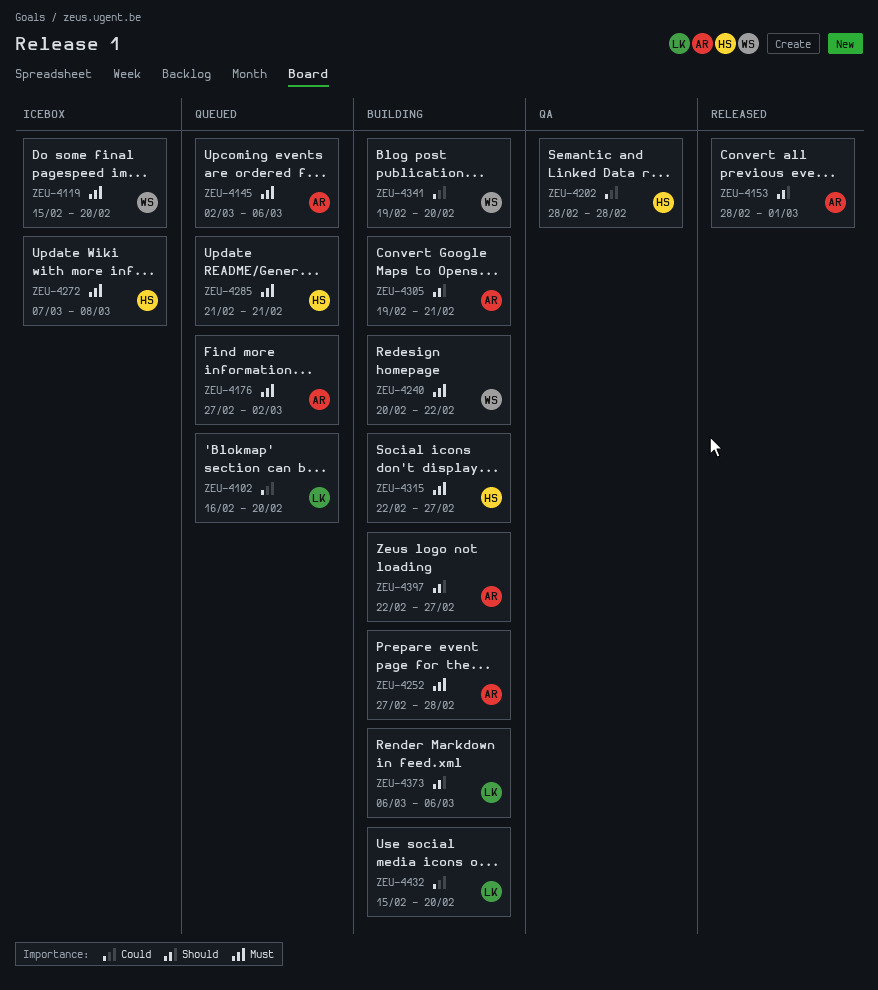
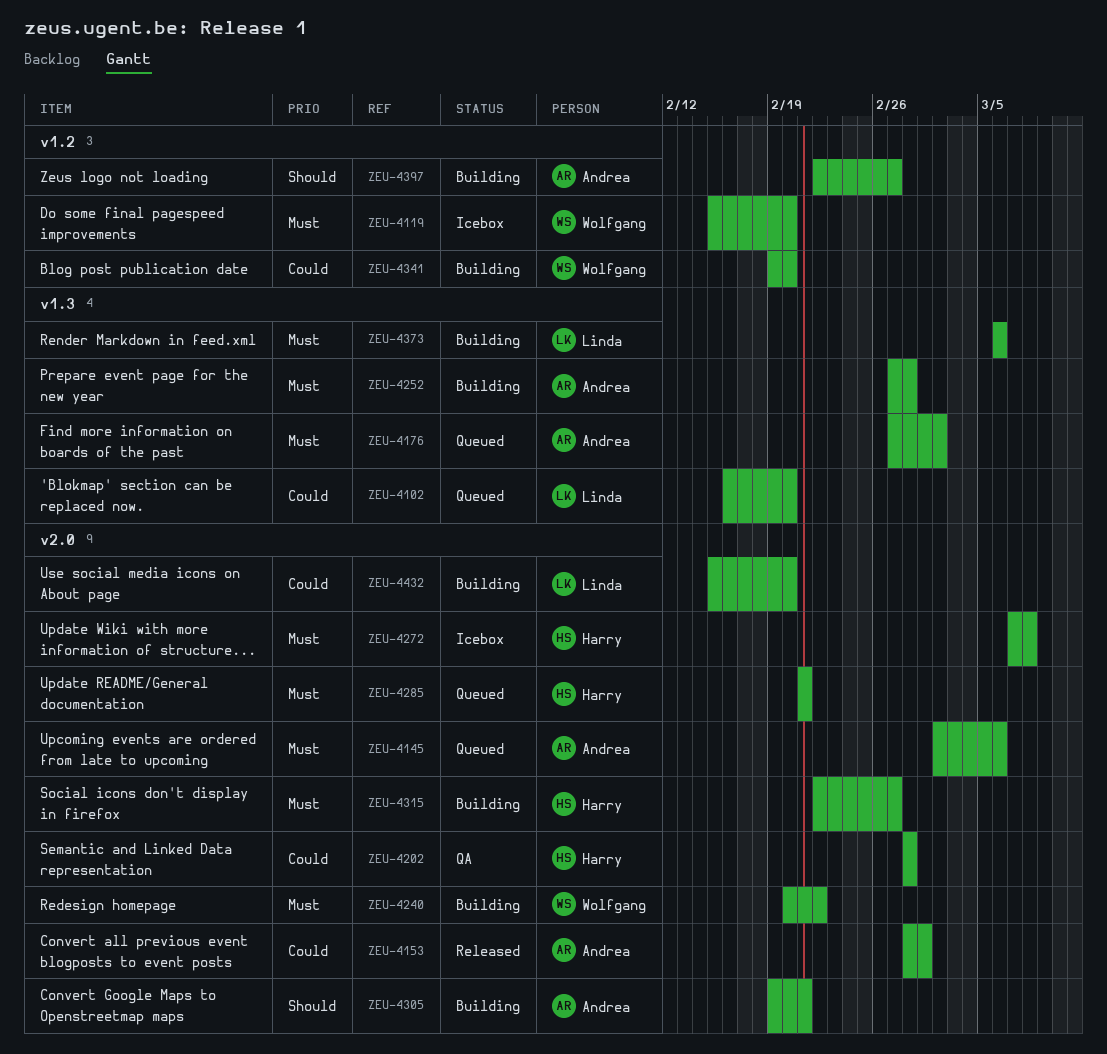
ZEU-4153, priority: Should -> Could
ZEU-4373, priority: Should -> Must

